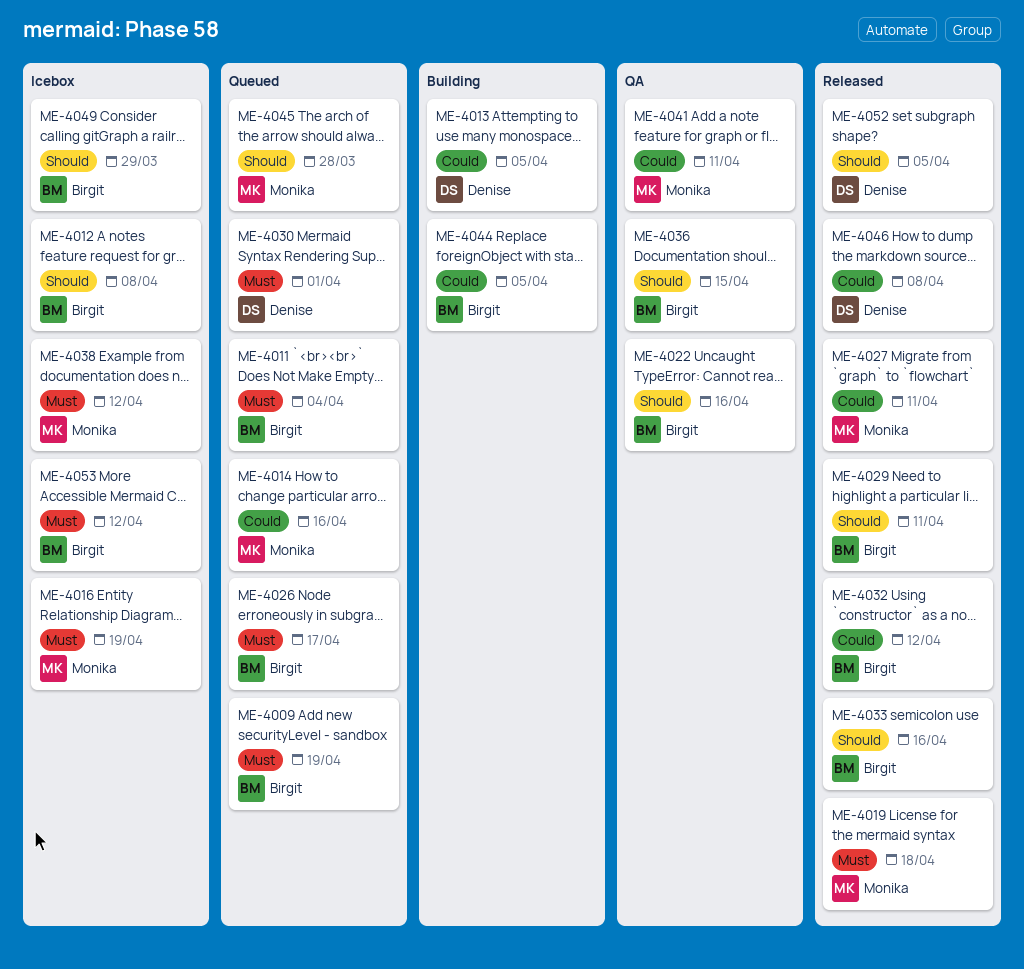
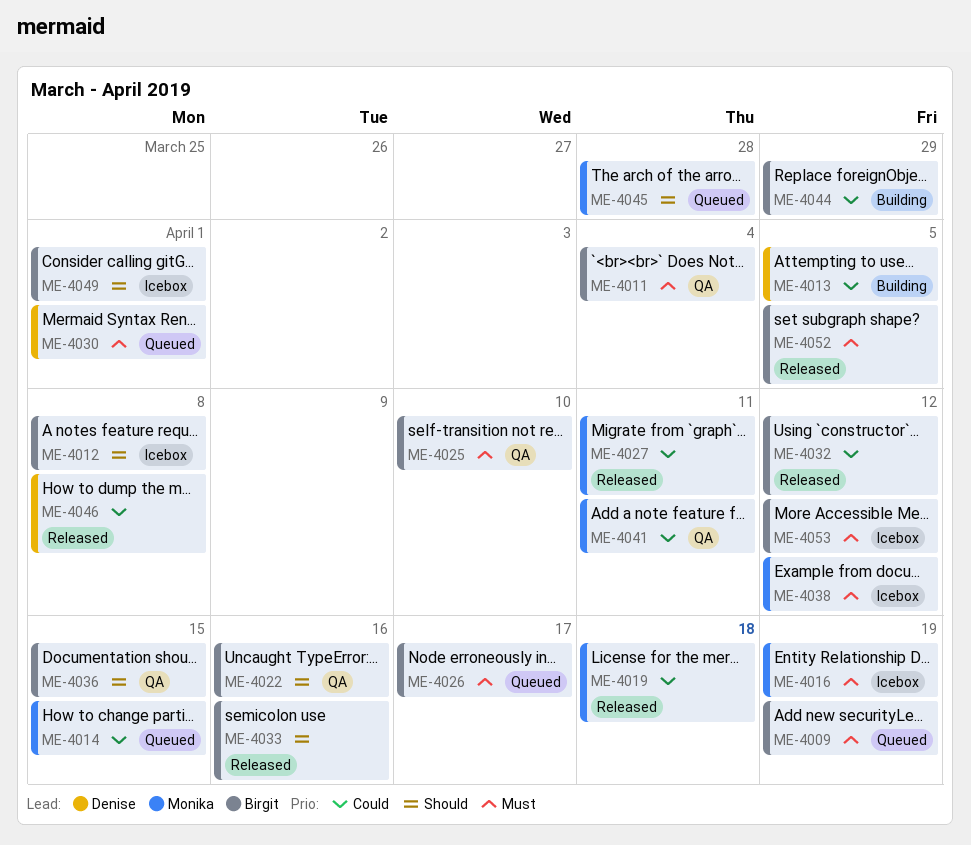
ME-4011, status: Queued -> QA
ME-4014, due: Apr 16 -> Apr 15
ME-4019, priority: Must -> Could
ME-4025: none -> present
ME-4029: present -> none
ME-4044, due: Apr 5 -> Mar 29
ME-4049, due: Mar 29 -> Apr 1
ME-4052, owner: Denise -> Birgit
ME-4052, priority: Should -> Must

